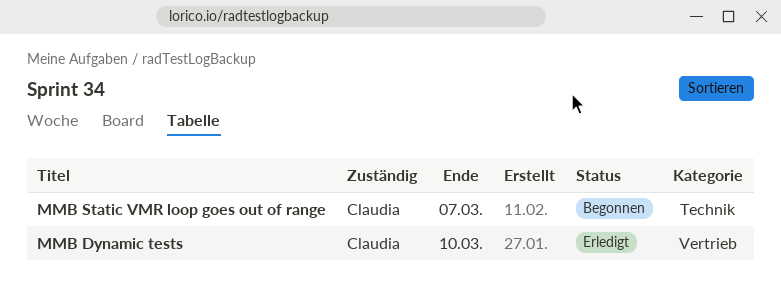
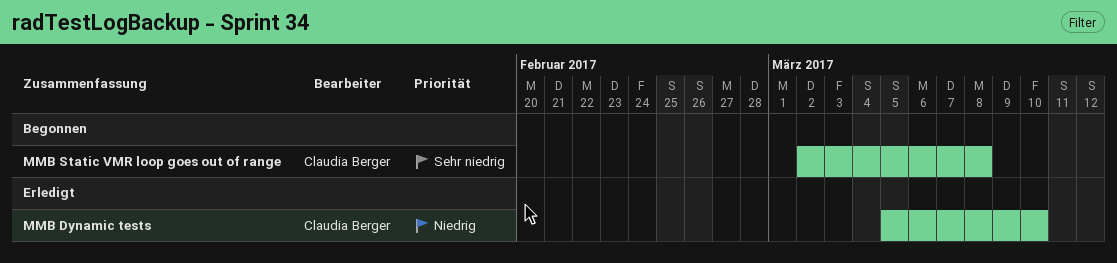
MMB Static VMR loop goes out of range, due: Mar 7 -> Mar 8

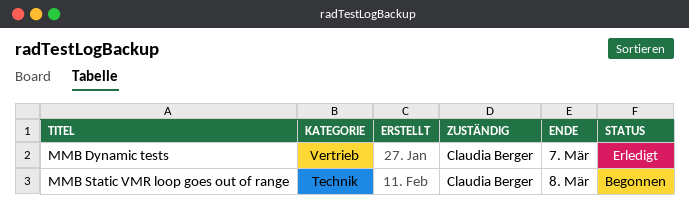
MMB Dynamic tests, due: Mar 10 -> Mar 7

